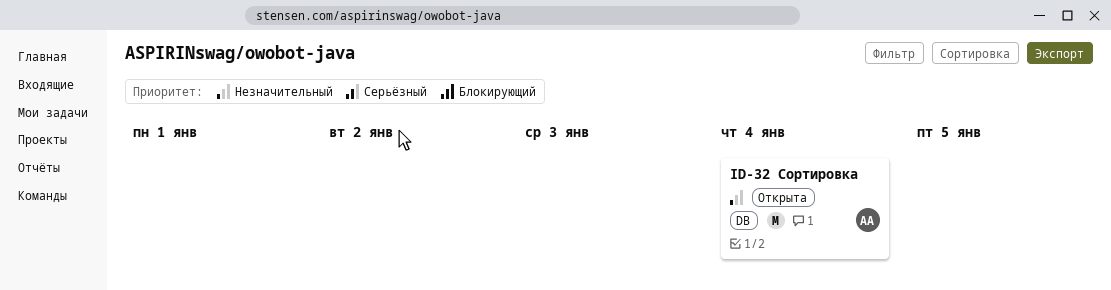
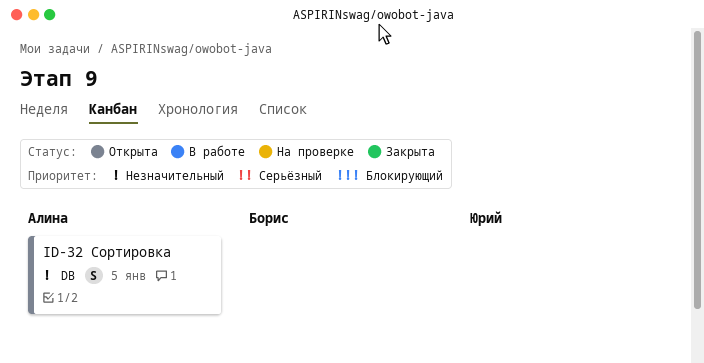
ID-32, estimate: M -> S
ID-32, due: Jan 4 -> Jan 5

